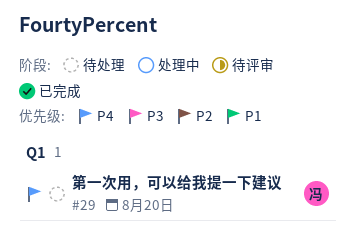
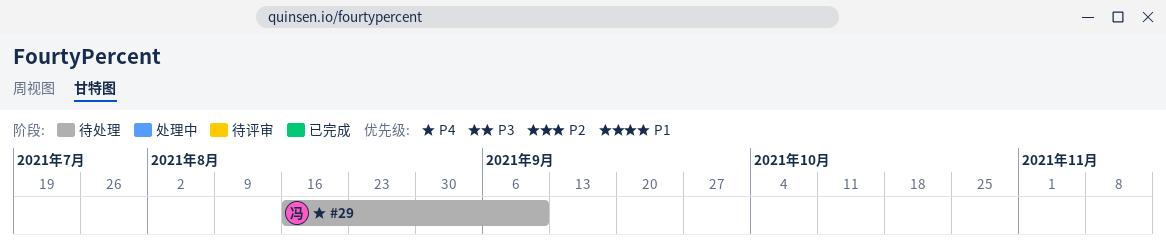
#29, due: Aug 20 -> Sep 10

